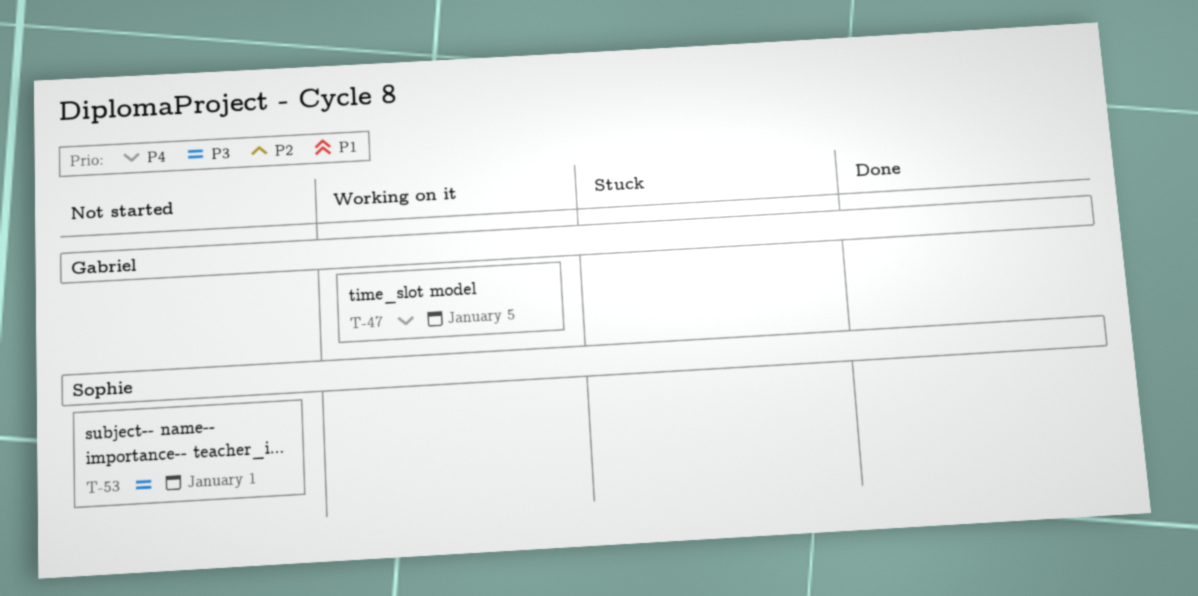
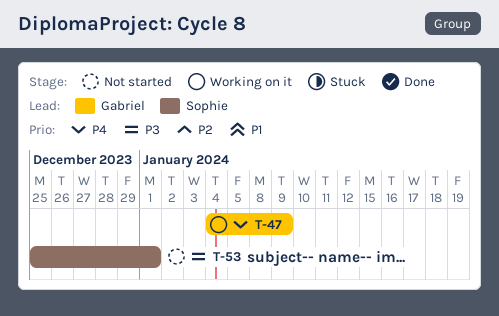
T-47, due: Jan 5 -> Jan 9

